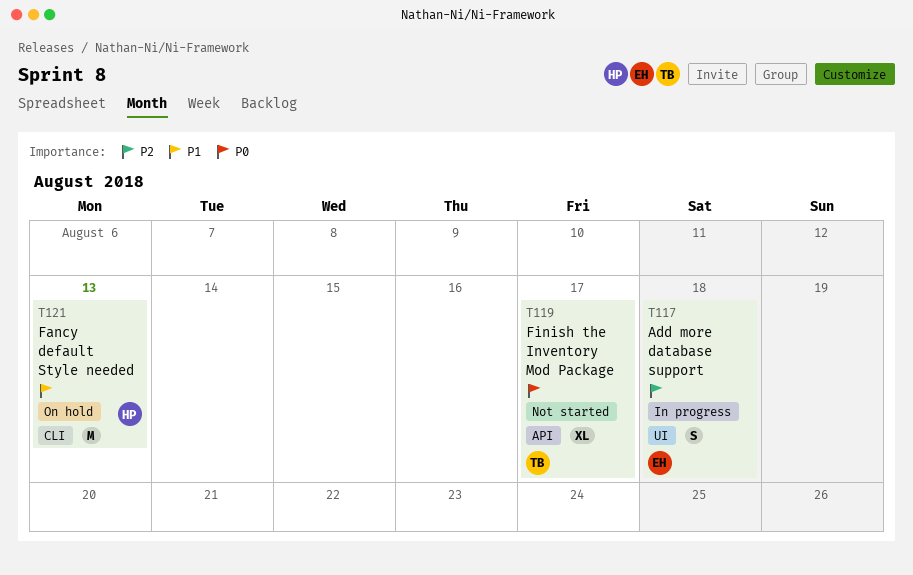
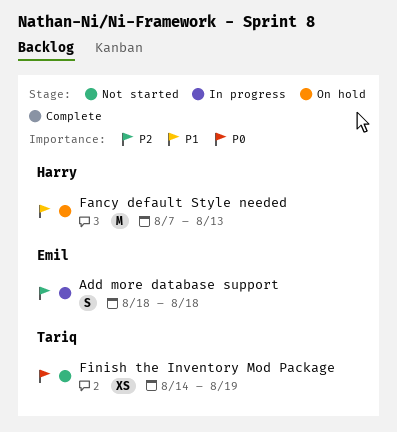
Finish the Inventory Mod Package, estimate: XL -> XS
Finish the Inventory Mod Package, due: Aug 17 -> Aug 19

